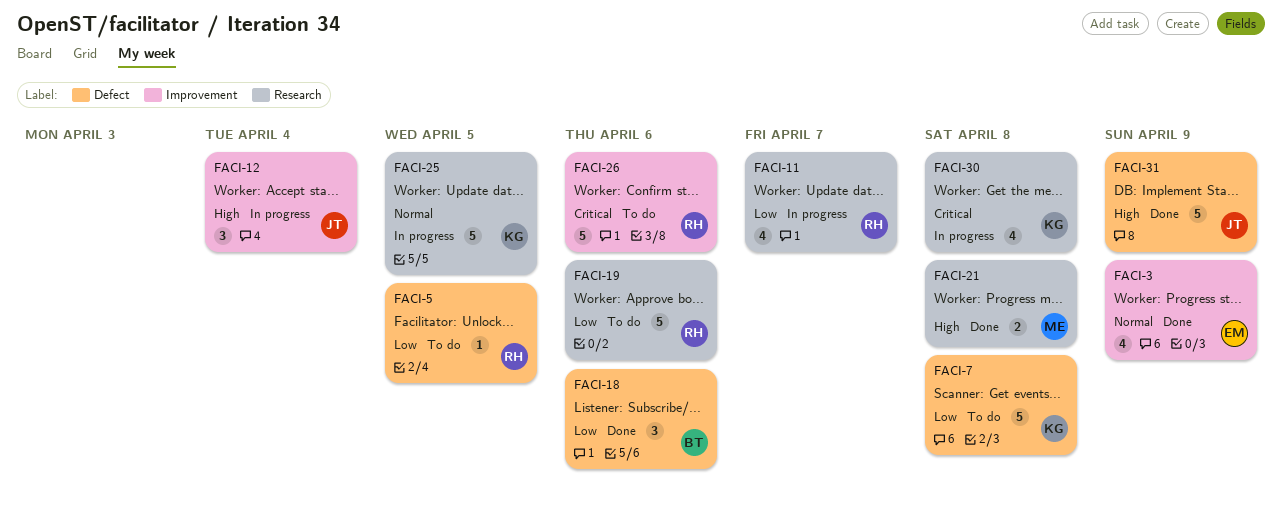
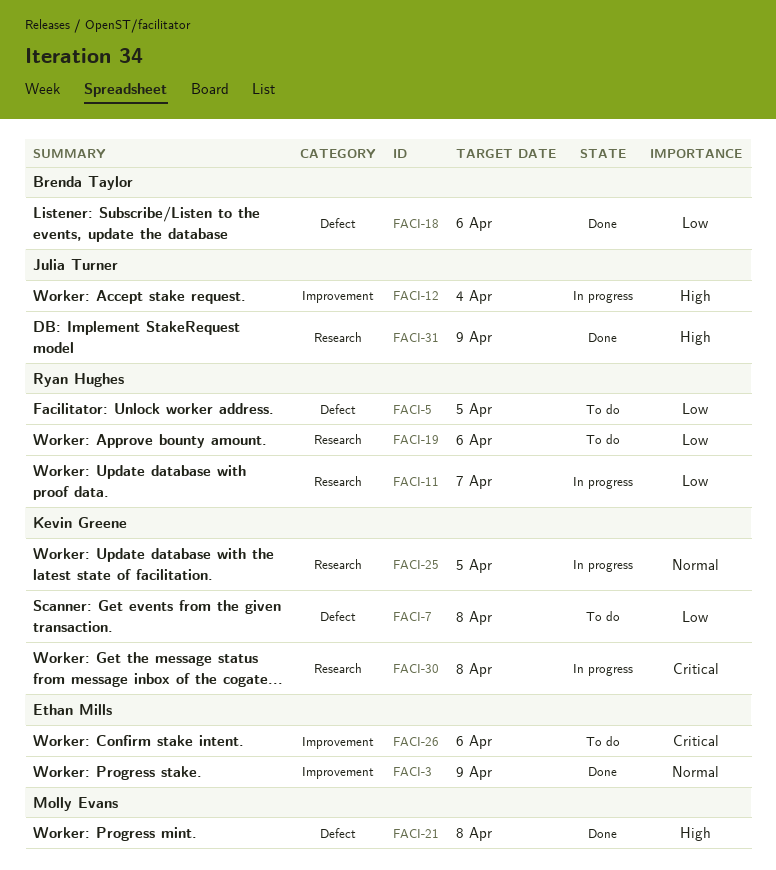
FACI-21, label: Research -> Defect
FACI-26, owner: Ryan Hughes -> Ethan Mills
FACI-31, label: Defect -> Research

